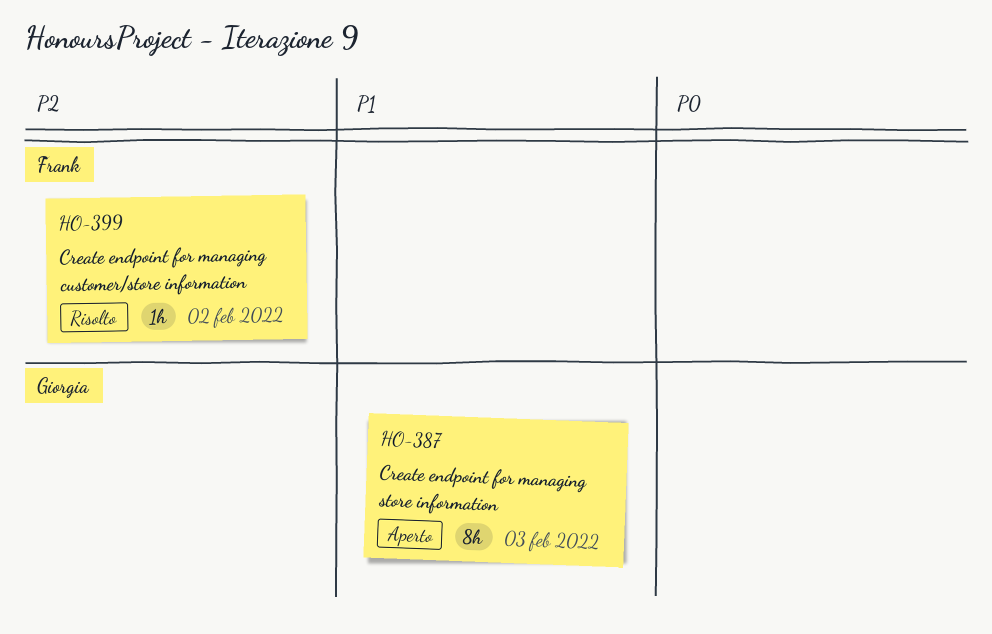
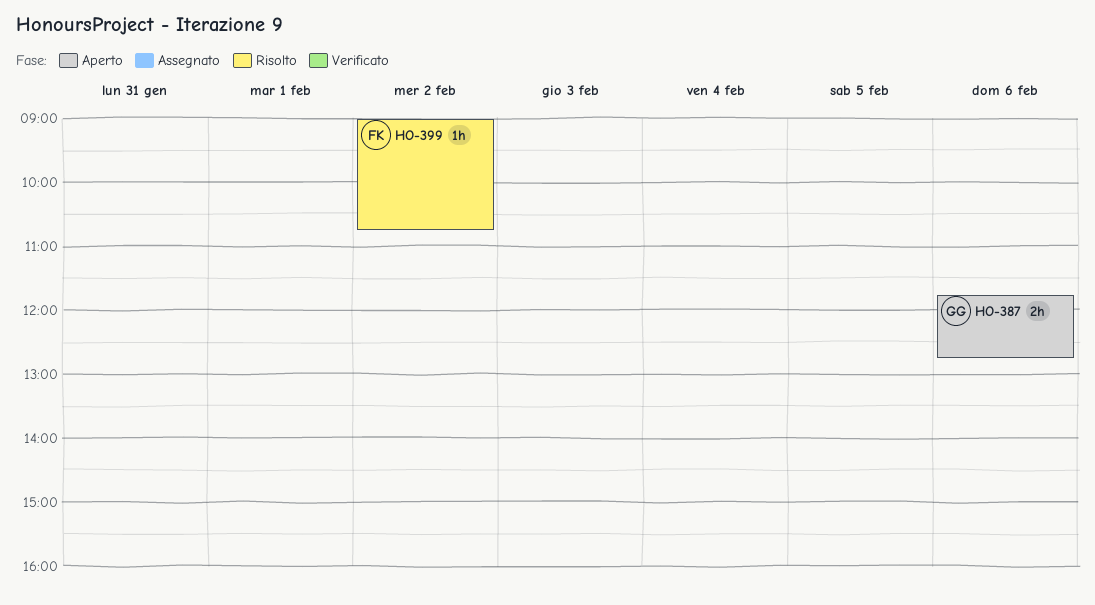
HO-387, estimate: 8h -> 2h
HO-387, day: Feb 3 -> Feb 6

